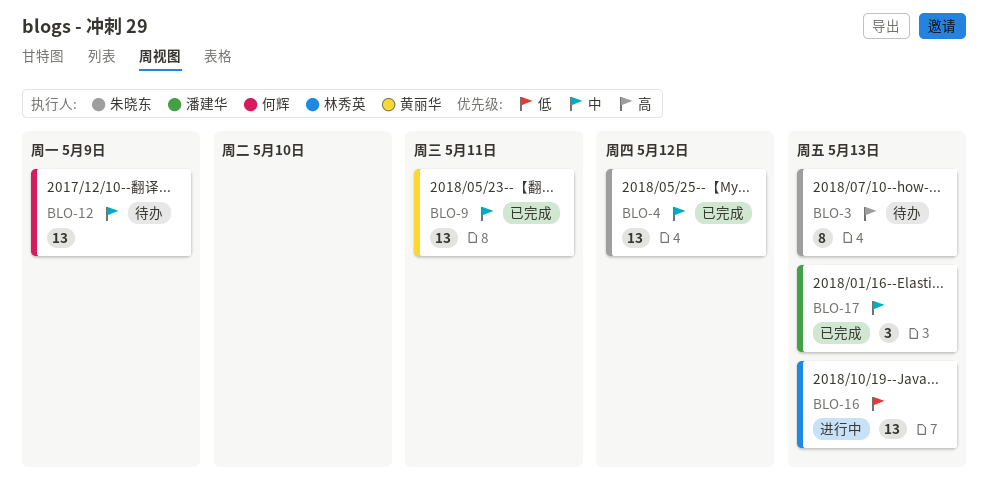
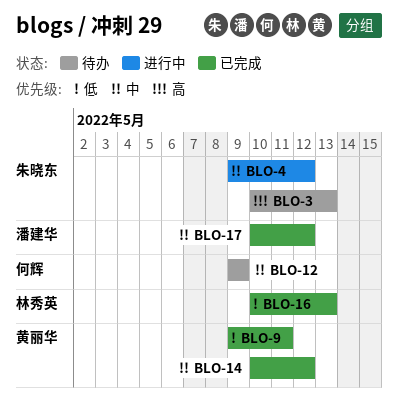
BLO-4, status: 已完成 -> 进行中
BLO-9, priority: 中 -> 低
BLO-14: none -> present
BLO-16, status: 进行中 -> 已完成
BLO-17, due: May 13 -> May 12

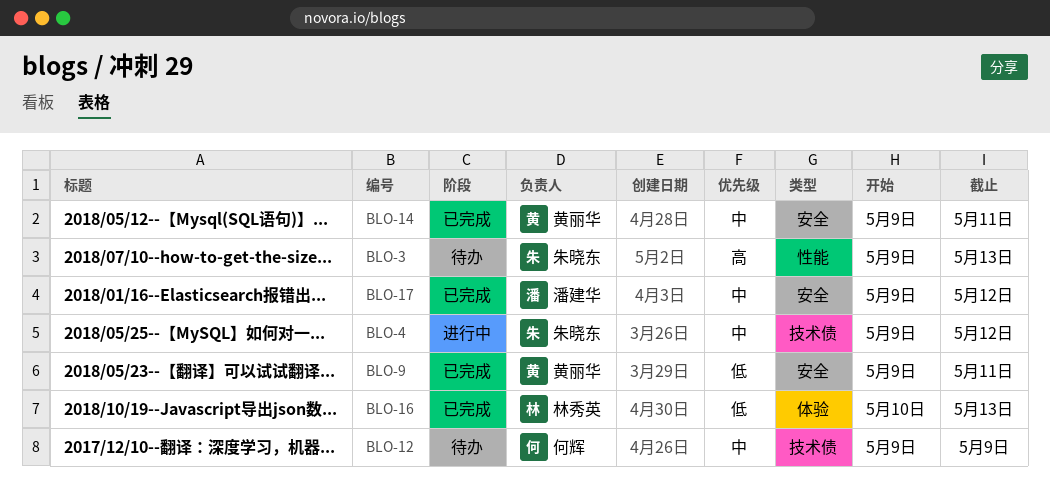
BLO-3, start: May 10 -> May 9
BLO-14, start: May 10 -> May 9
BLO-14, due: May 12 -> May 11
BLO-17, start: May 10 -> May 9

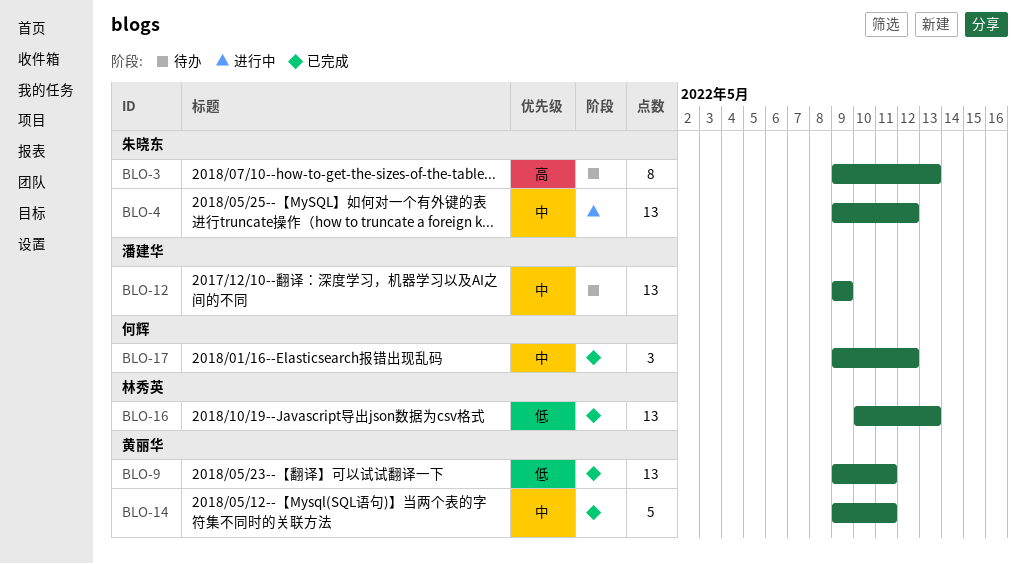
BLO-12, owner: 何辉 -> 潘建华
BLO-17, owner: 潘建华 -> 何辉

